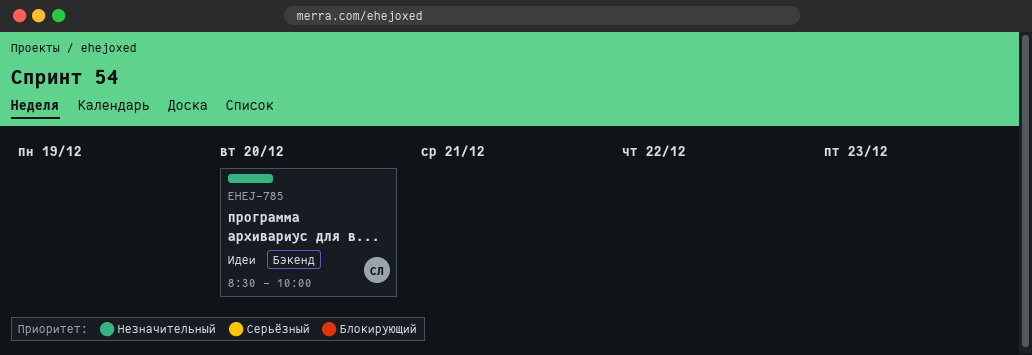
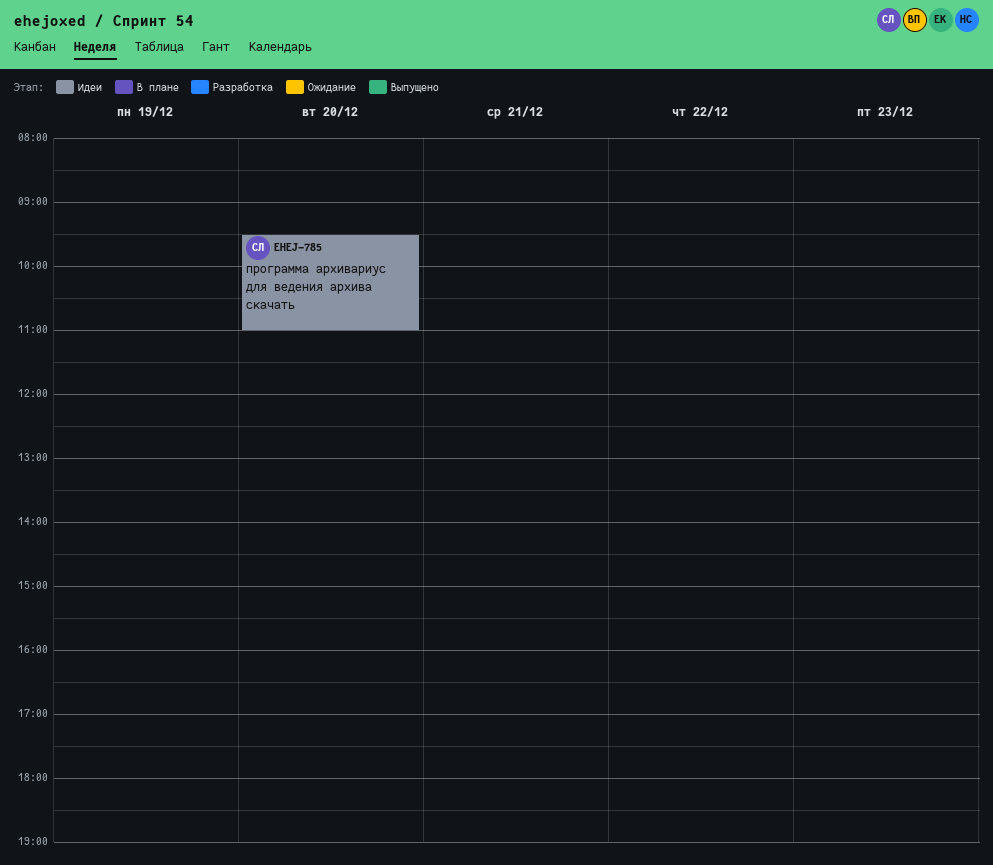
EHEJ-785, begins: 08:30 -> 09:30
EHEJ-785, ends: 10:00 -> 11:00

